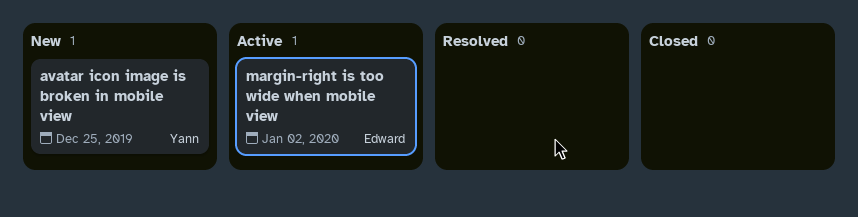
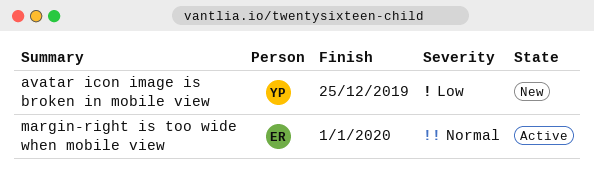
margin-right is too wide when mobile view, due: Jan 2 -> Jan 1

